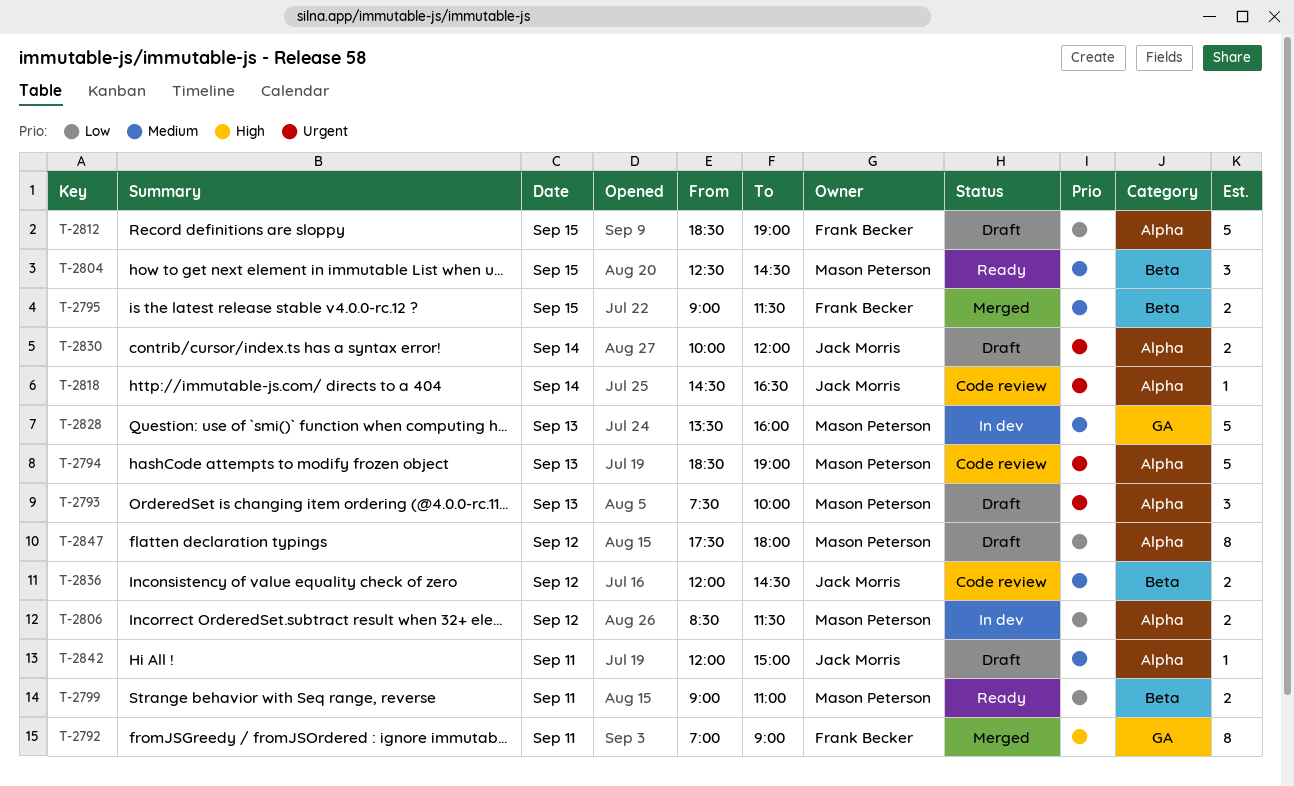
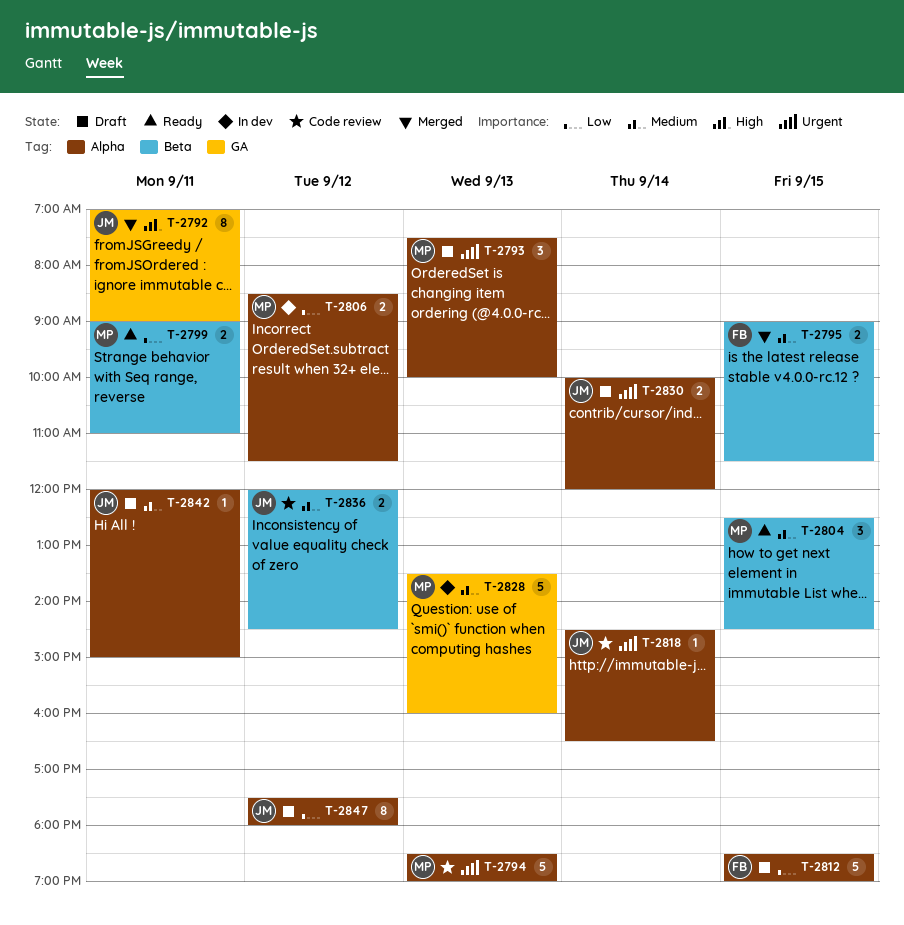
T-2792, owner: Frank Becker -> Jack Morris
T-2847, owner: Mason Peterson -> Jack Morris

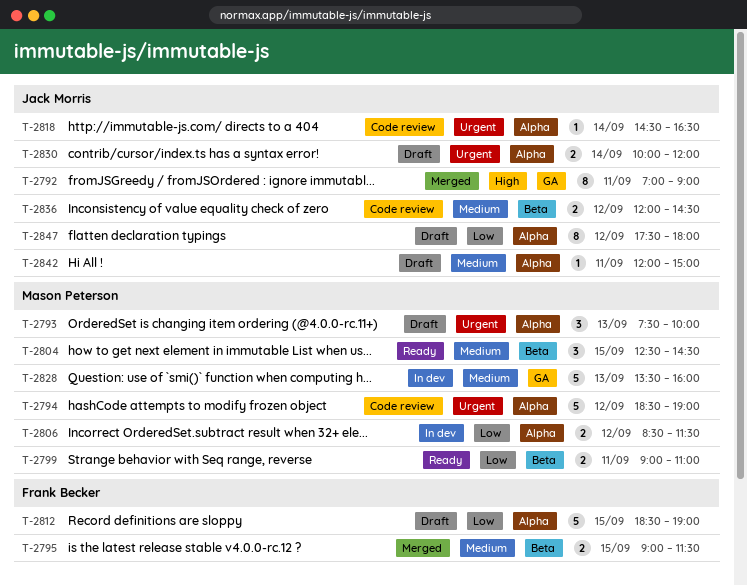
T-2794, day: Sep 13 -> Sep 12

